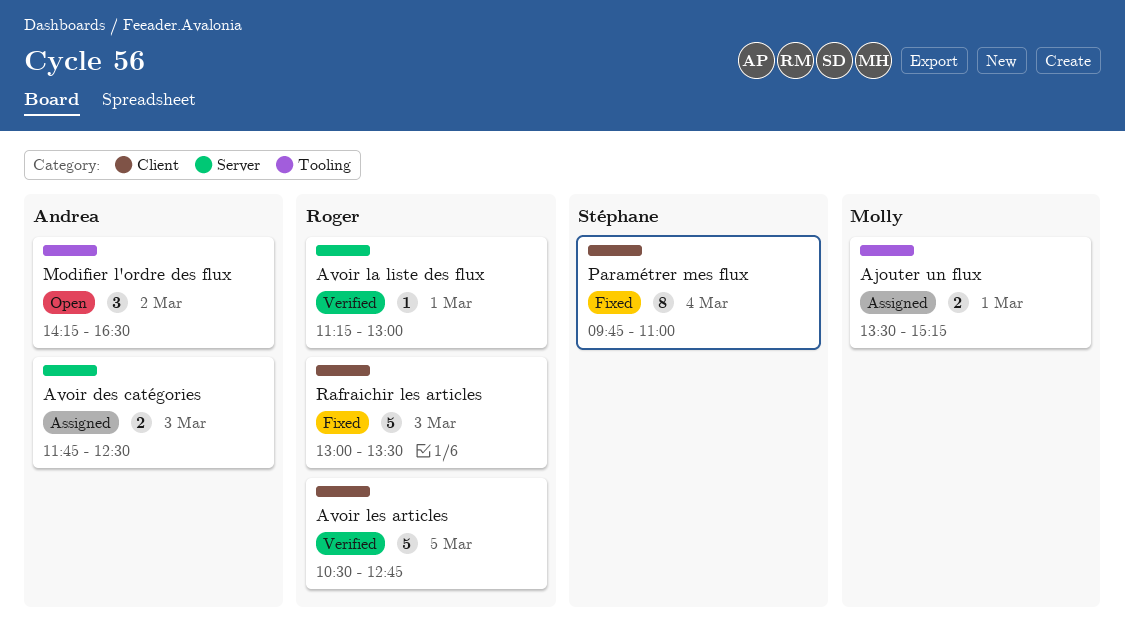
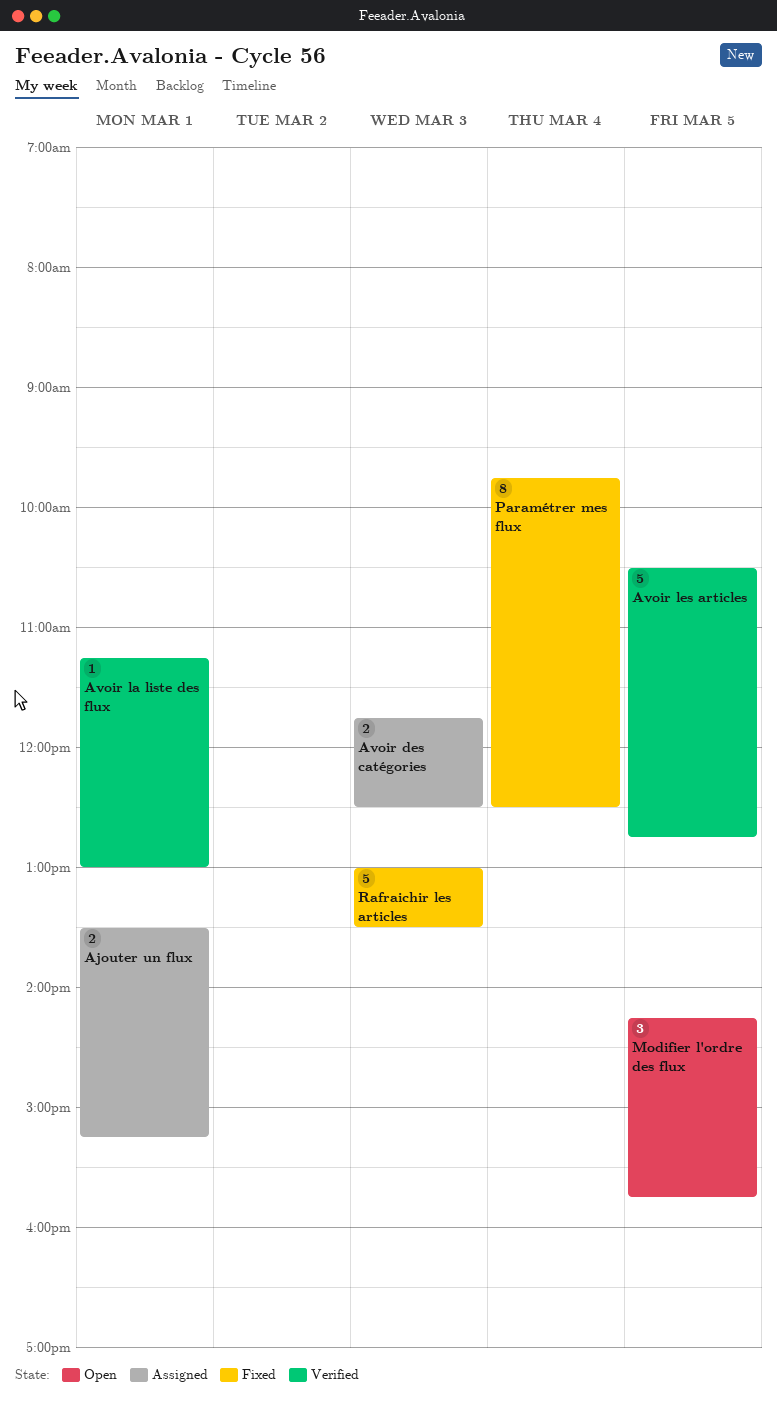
Modifier l'ordre des flux, day: Mar 2 -> Mar 5
Modifier l'ordre des flux, ends: 16:30 -> 15:45
Paramétrer mes flux, ends: 11:00 -> 12:30

